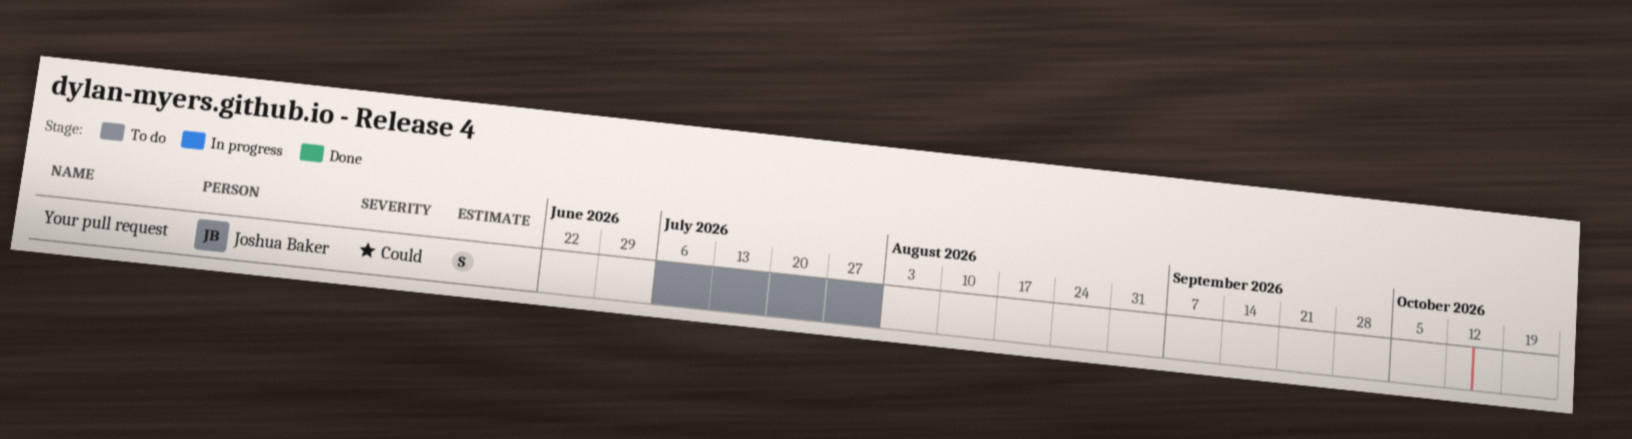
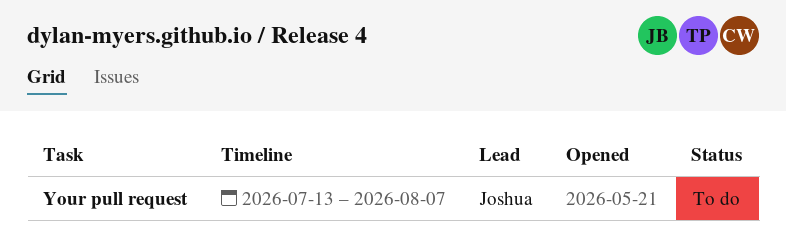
Your pull request, start: Jul 6 -> Jul 13
Your pull request, due: Jul 31 -> Aug 7

